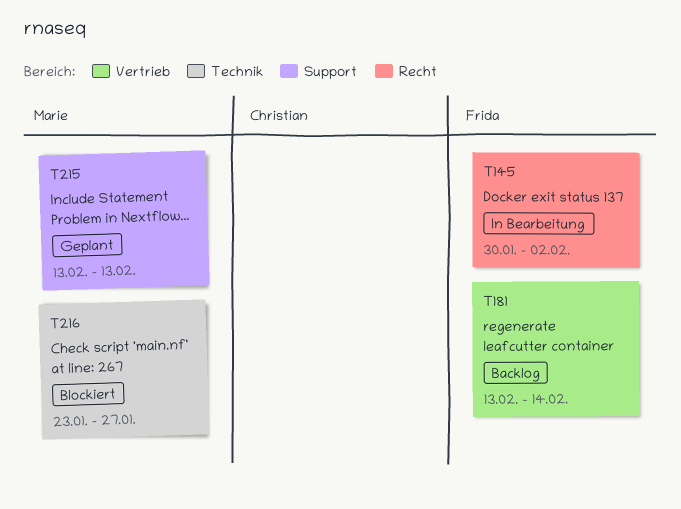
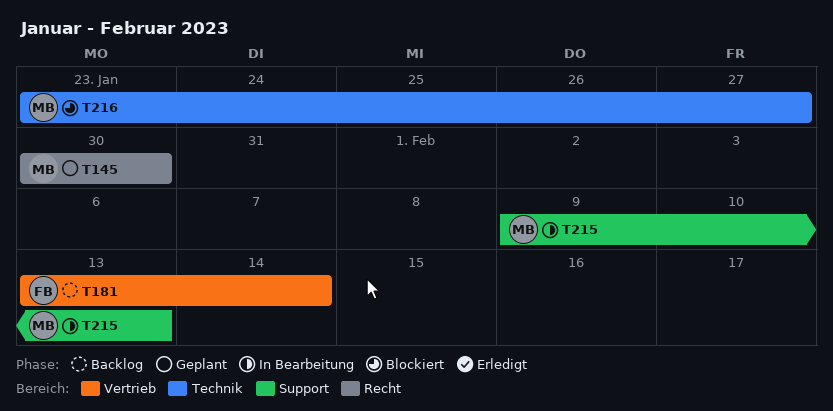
T145, status: In Bearbeitung -> Geplant
T145, owner: Frida -> Marie
T145, due: Feb 2 -> Jan 30
T215, status: Geplant -> In Bearbeitung
T215, start: Feb 13 -> Feb 9

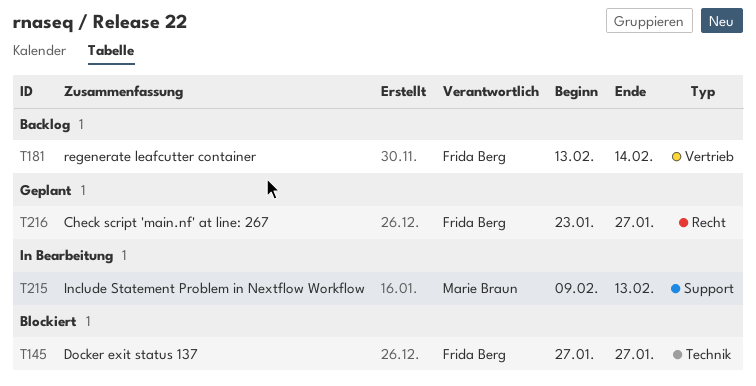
T145, status: Geplant -> Blockiert
T145, owner: Marie Braun -> Frida Berg
T145, label: Recht -> Technik
T145, start: Jan 30 -> Jan 27
T145, due: Jan 30 -> Jan 27
T216, status: Blockiert -> Geplant
T216, owner: Marie Braun -> Frida Berg
T216, label: Technik -> Recht

